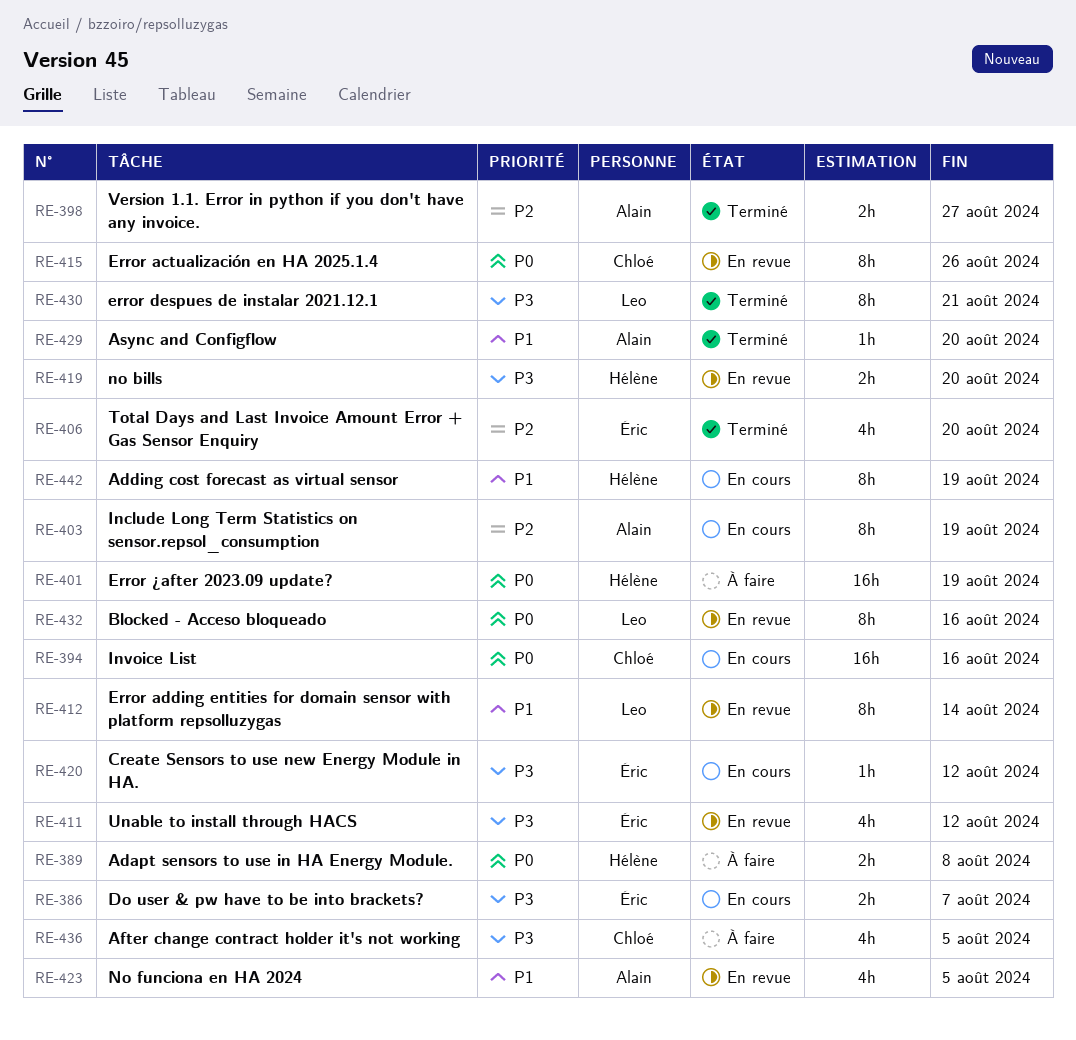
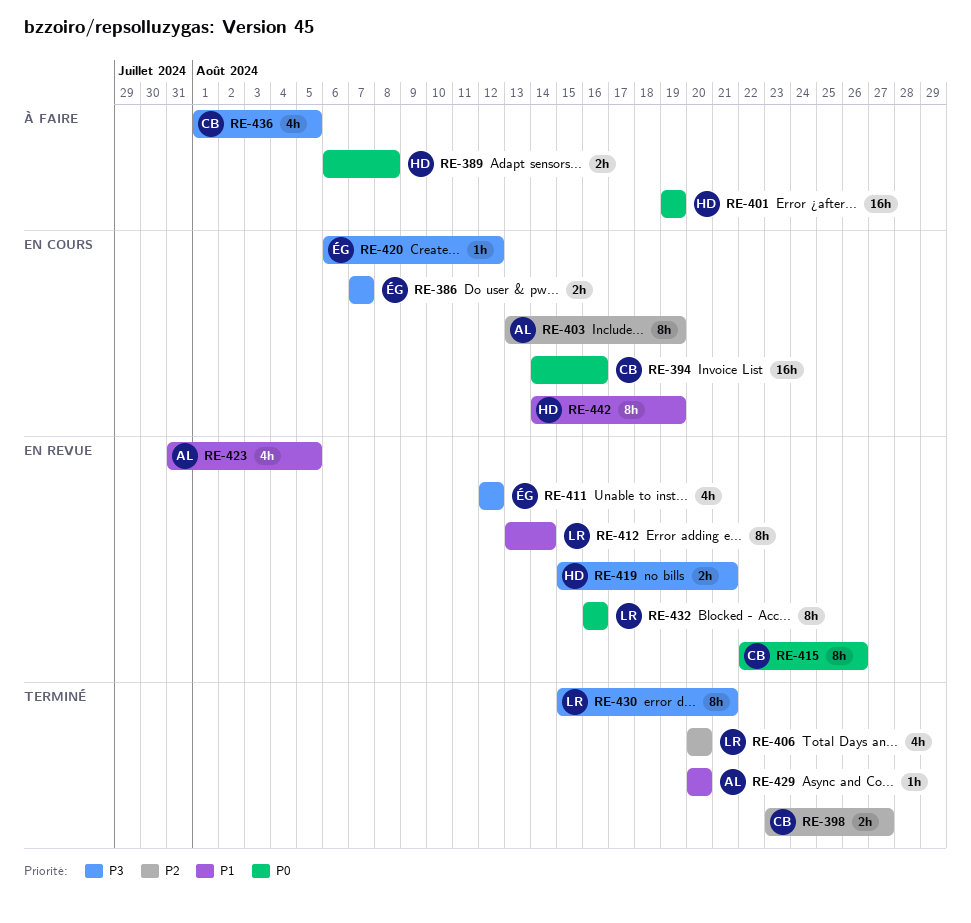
RE-398, owner: Alain -> Chloé
RE-406, owner: Éric -> Leo
RE-419, due: Aug 20 -> Aug 21

